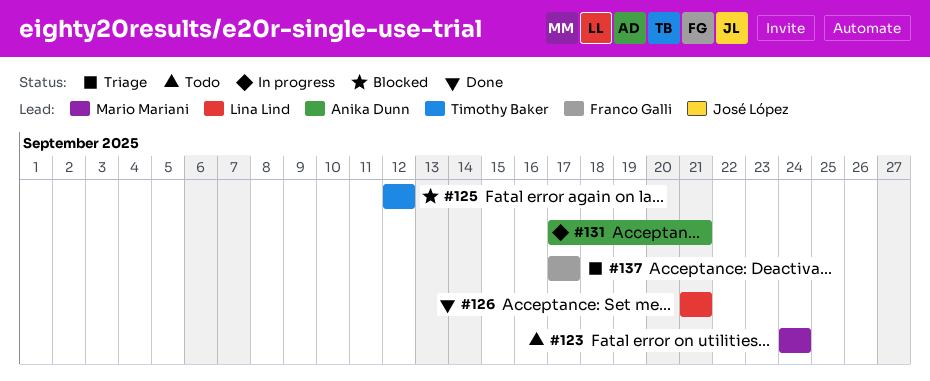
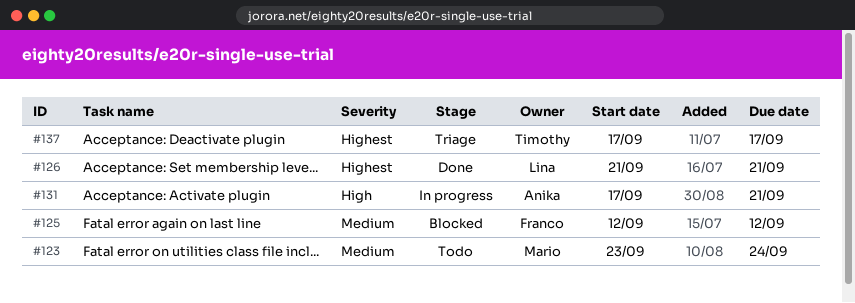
#123, start: Sep 24 -> Sep 23
#125, owner: Timothy Baker -> Franco Galli
#137, owner: Franco Galli -> Timothy Baker

